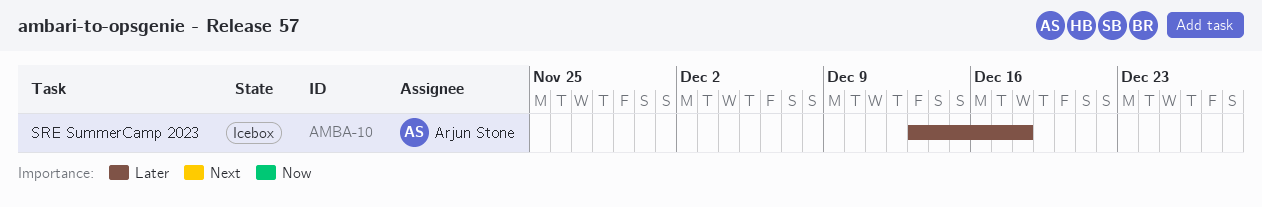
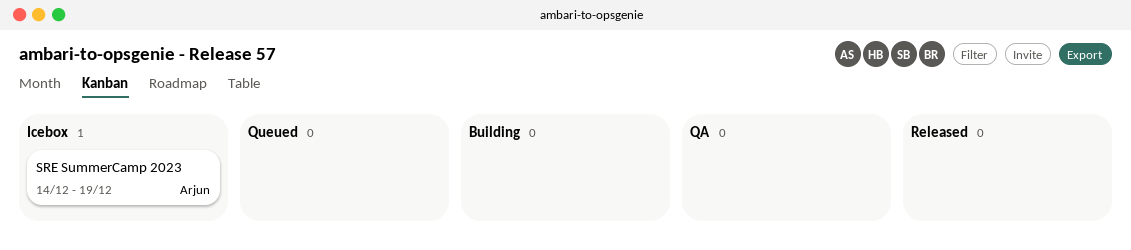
SRE SummerCamp 2023, start: Dec 13 -> Dec 14
SRE SummerCamp 2023, due: Dec 18 -> Dec 19

